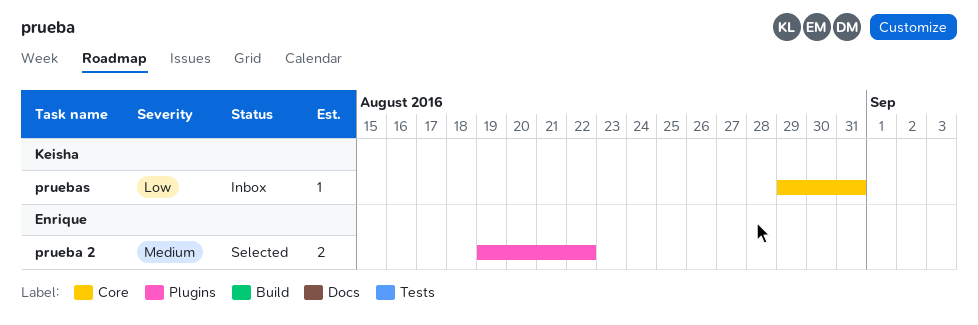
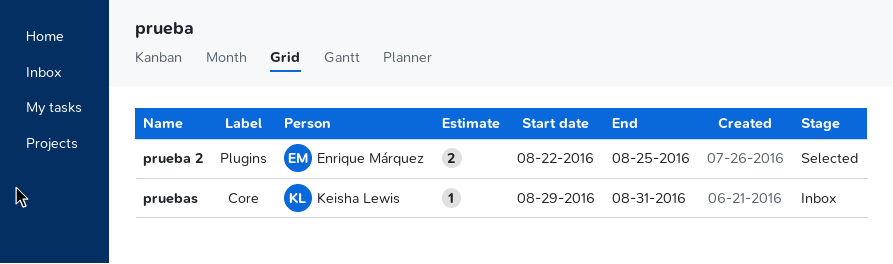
prueba 2, start: Aug 19 -> Aug 22
prueba 2, due: Aug 22 -> Aug 25

